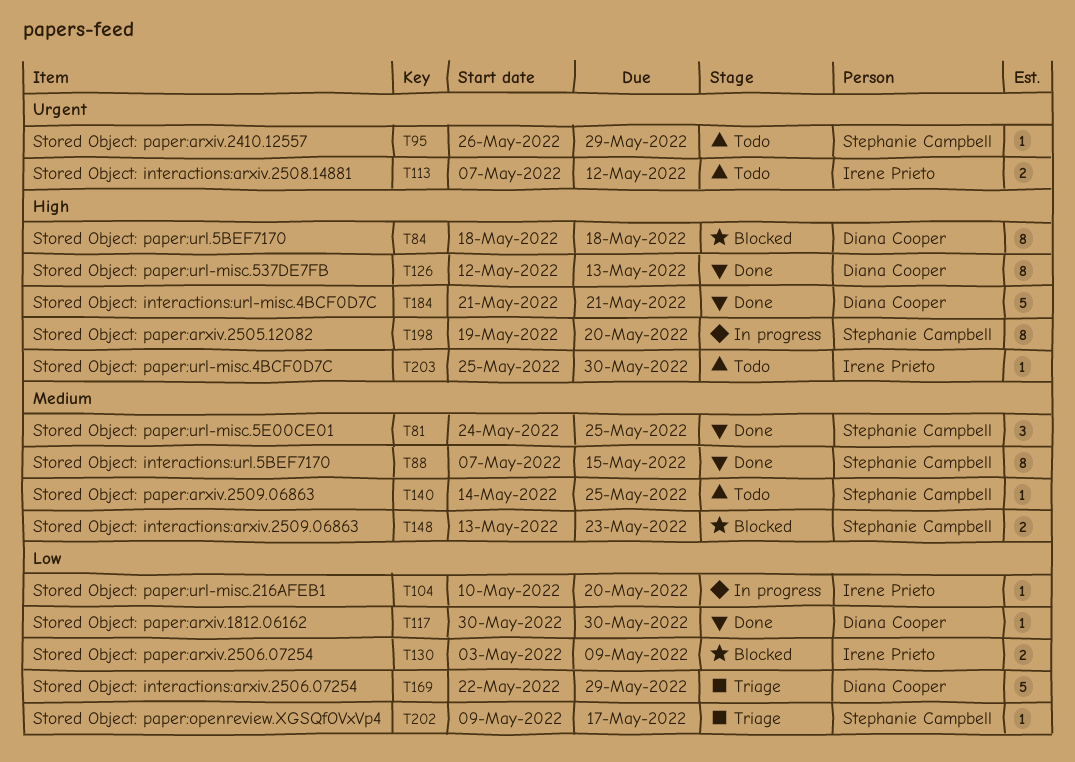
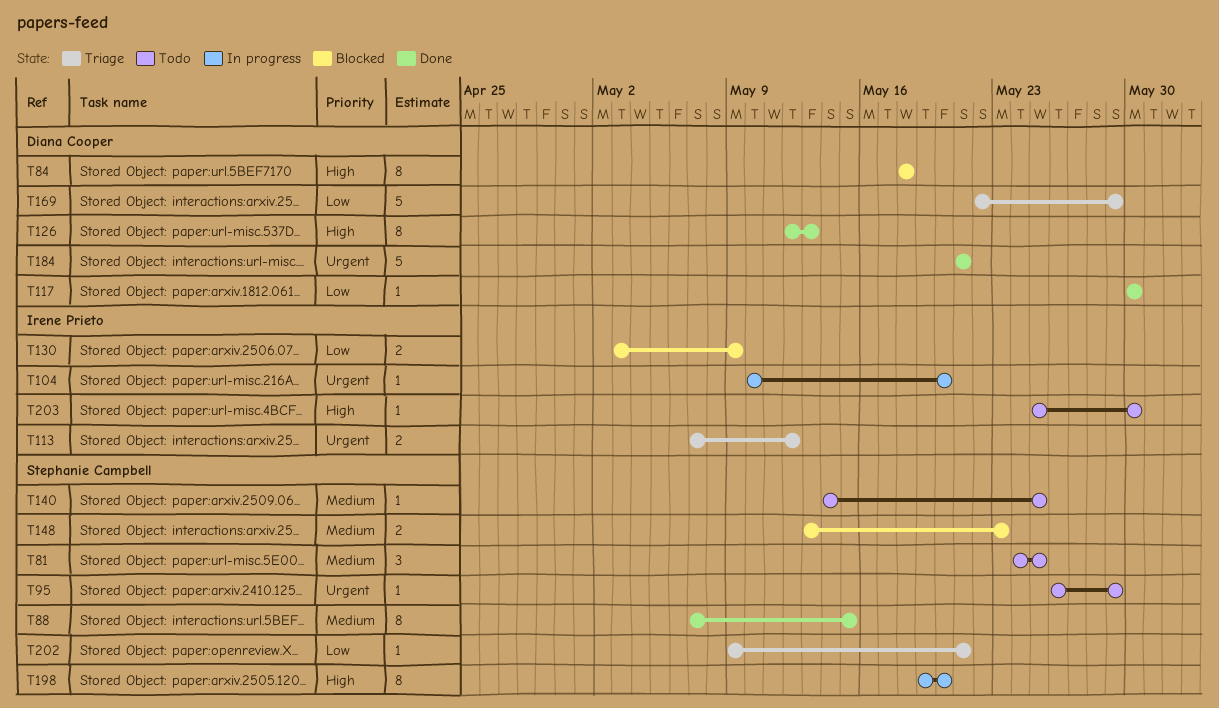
T81, status: Done -> Todo
T104, priority: Low -> Urgent
T113, status: Todo -> Triage
T184, priority: High -> Urgent
T202, due: May 17 -> May 21

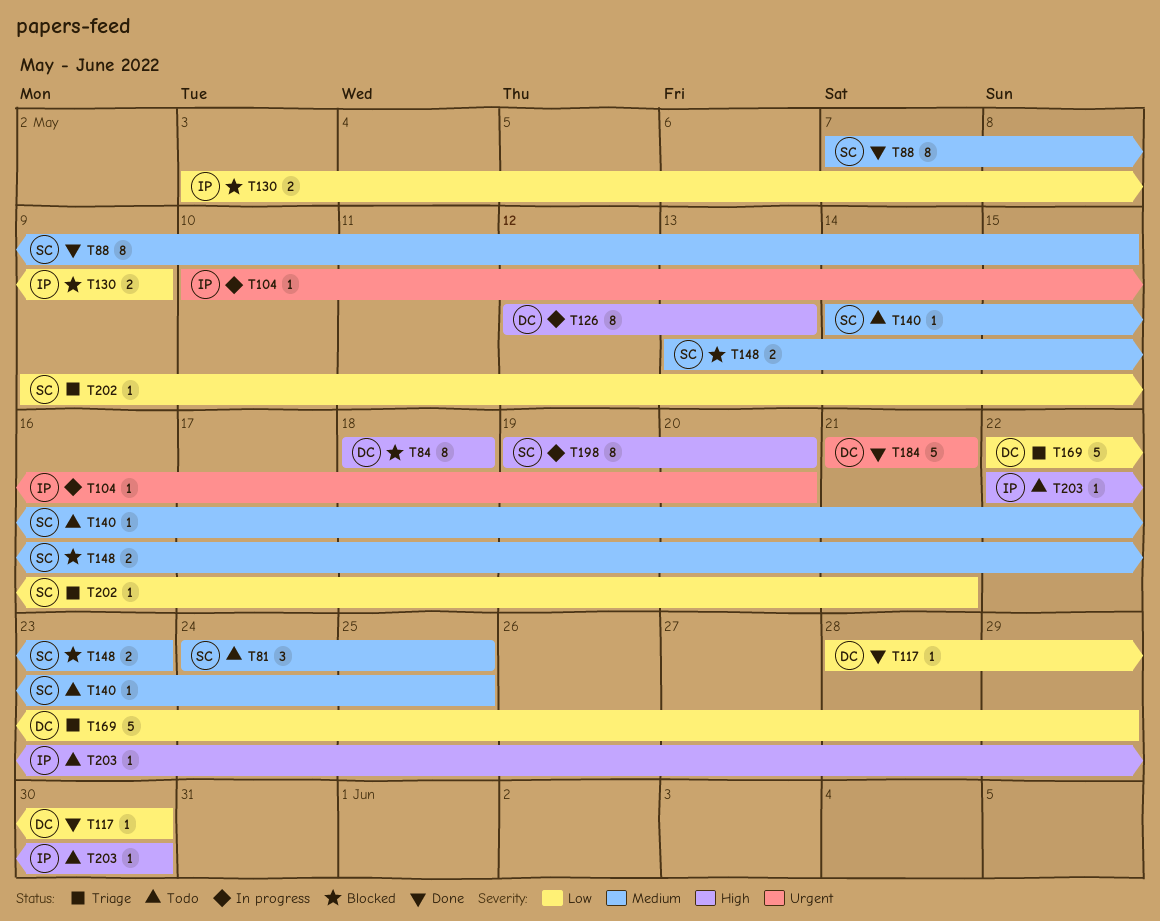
T95: present -> none
T113: present -> none
T117, start: May 30 -> May 28
T126, status: Done -> In progress
T203, start: May 25 -> May 22

